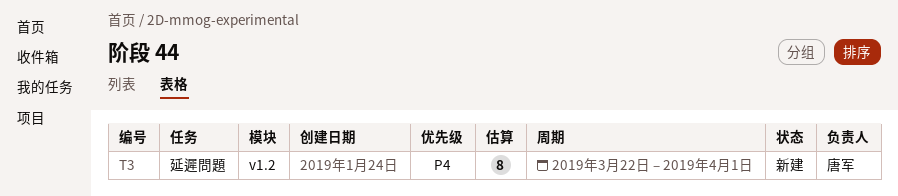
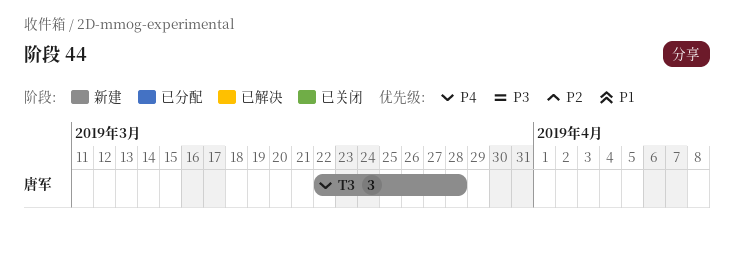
T3, estimate: 8 -> 3
T3, due: Apr 1 -> Mar 28

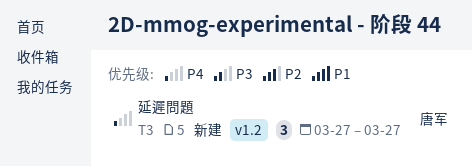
T3, start: Mar 22 -> Mar 27
T3, due: Mar 28 -> Mar 27

